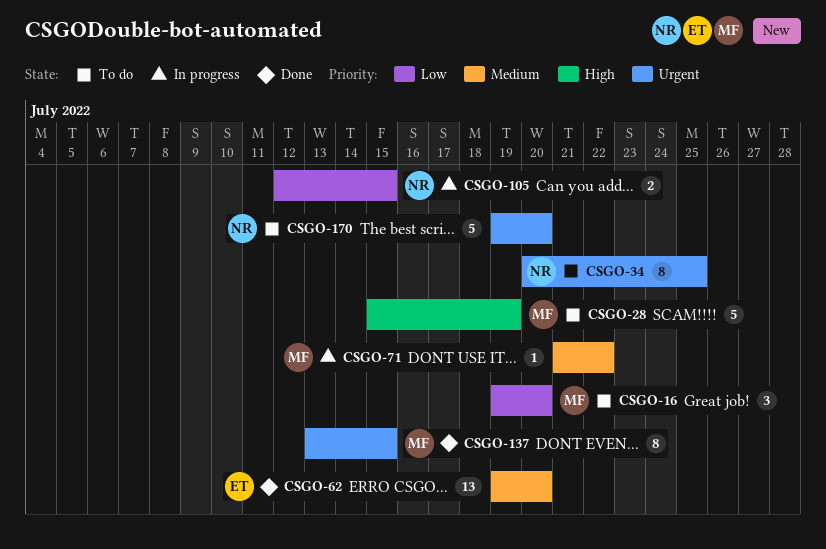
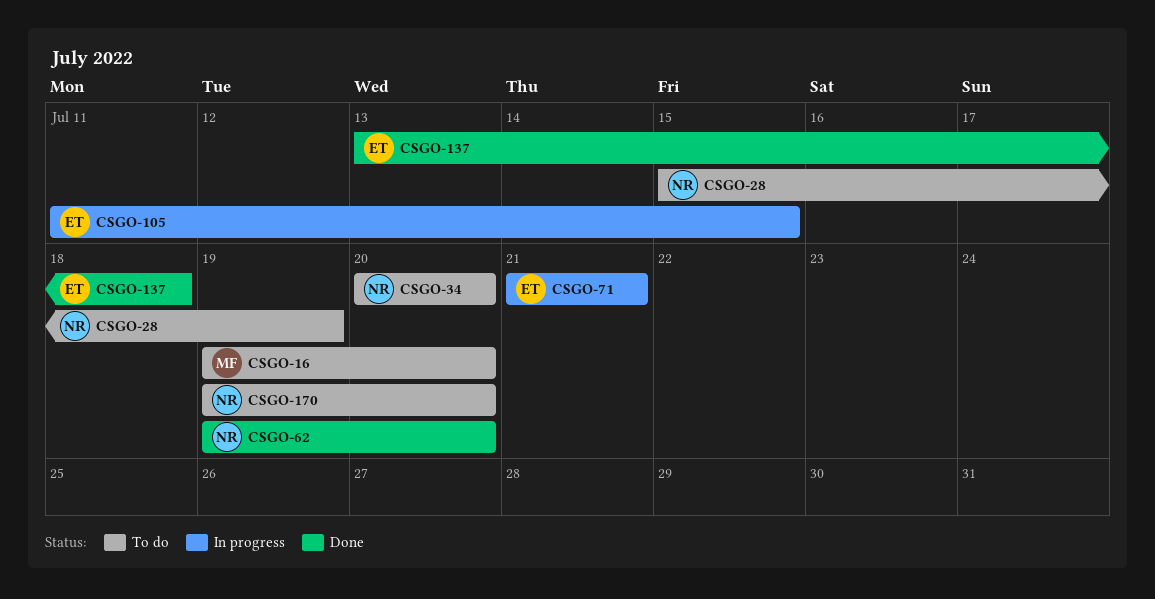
CSGO-28, owner: MF -> NR
CSGO-34, due: Jul 25 -> Jul 20
CSGO-62, owner: ET -> NR
CSGO-71, owner: MF -> ET
CSGO-71, due: Jul 22 -> Jul 21
CSGO-105, owner: NR -> ET
CSGO-105, start: Jul 12 -> Jul 11
CSGO-137, owner: MF -> ET
CSGO-137, due: Jul 15 -> Jul 18

